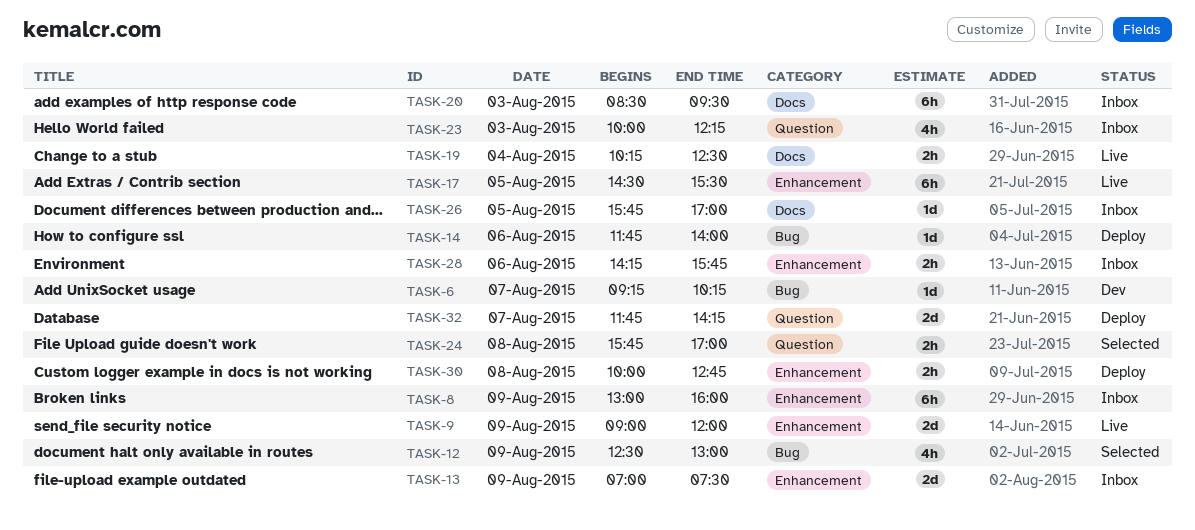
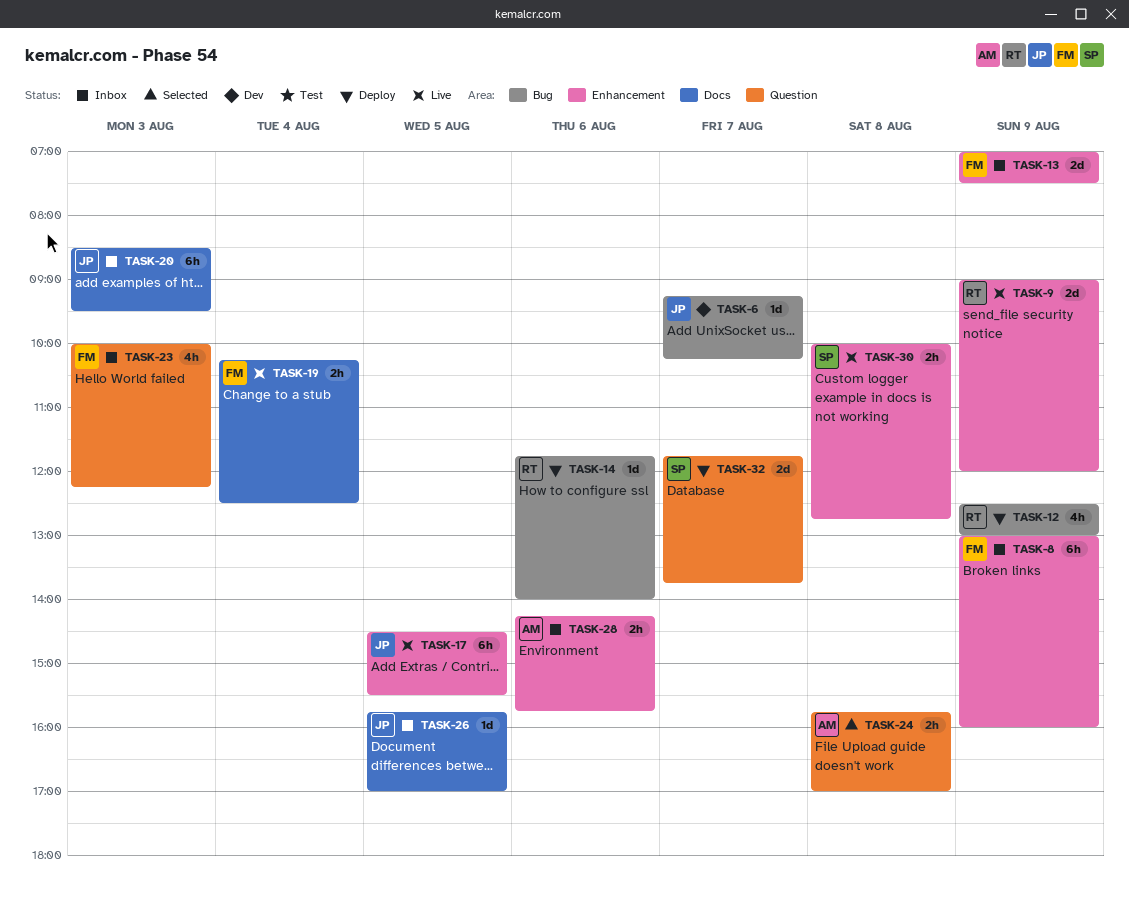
TASK-12, status: Selected -> Deploy
TASK-30, status: Deploy -> Live
TASK-32, ends: 14:15 -> 13:45

